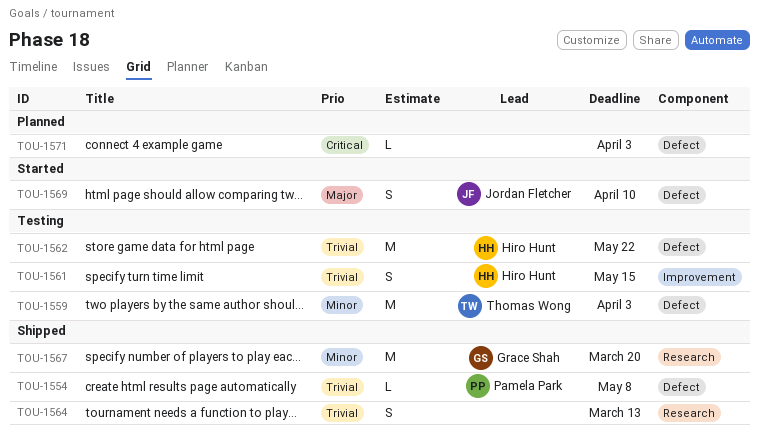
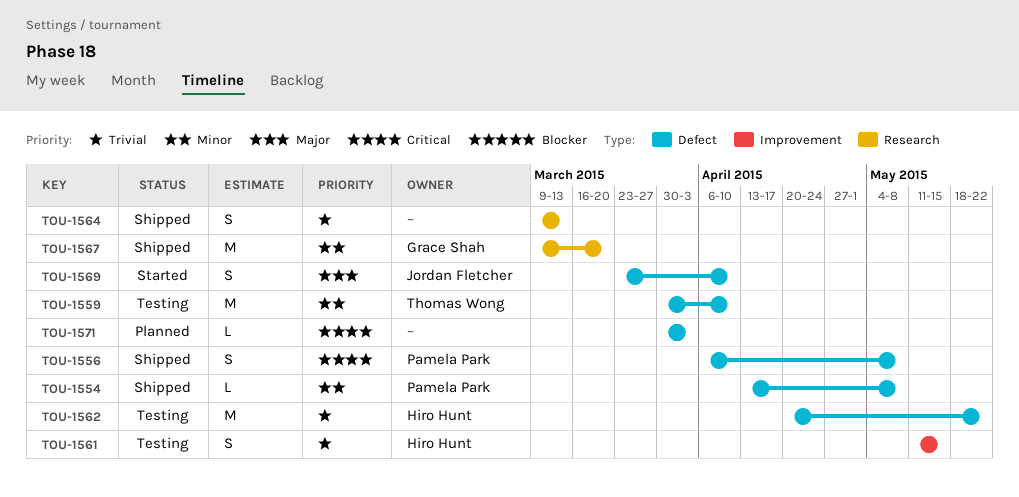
TOU-1554, priority: Trivial -> Minor
TOU-1556: none -> present
TOU-1559, due: Apr 3 -> Apr 10

